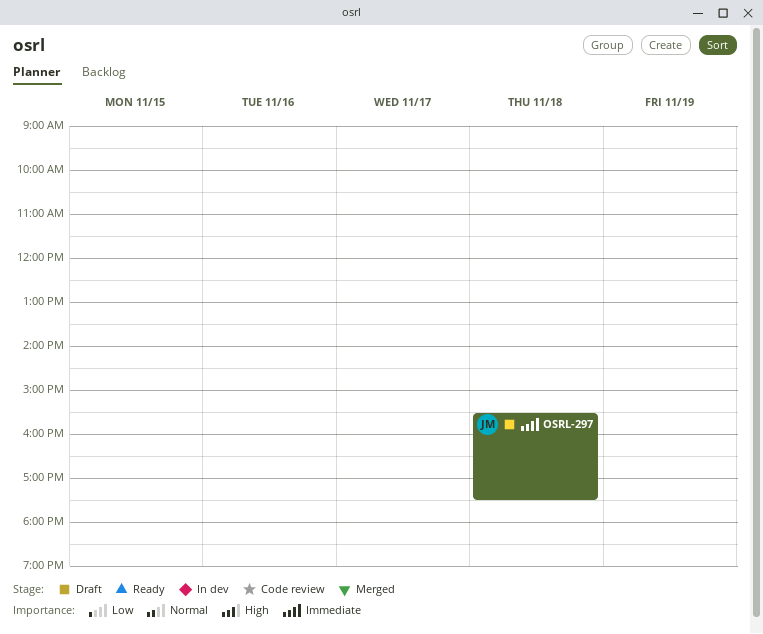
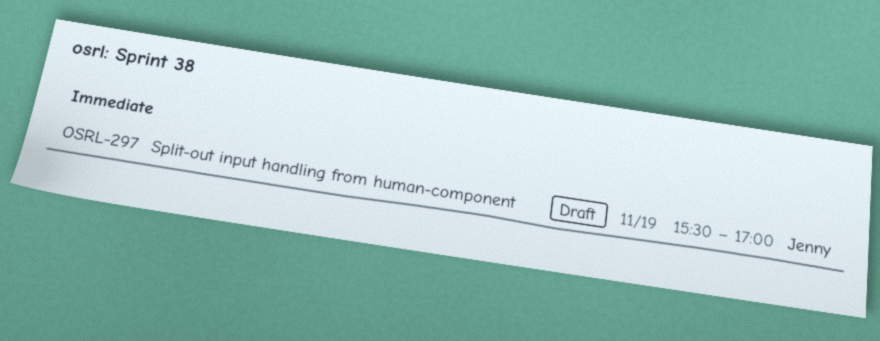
OSRL-297, day: Nov 18 -> Nov 19
OSRL-297, ends: 17:30 -> 17:00

